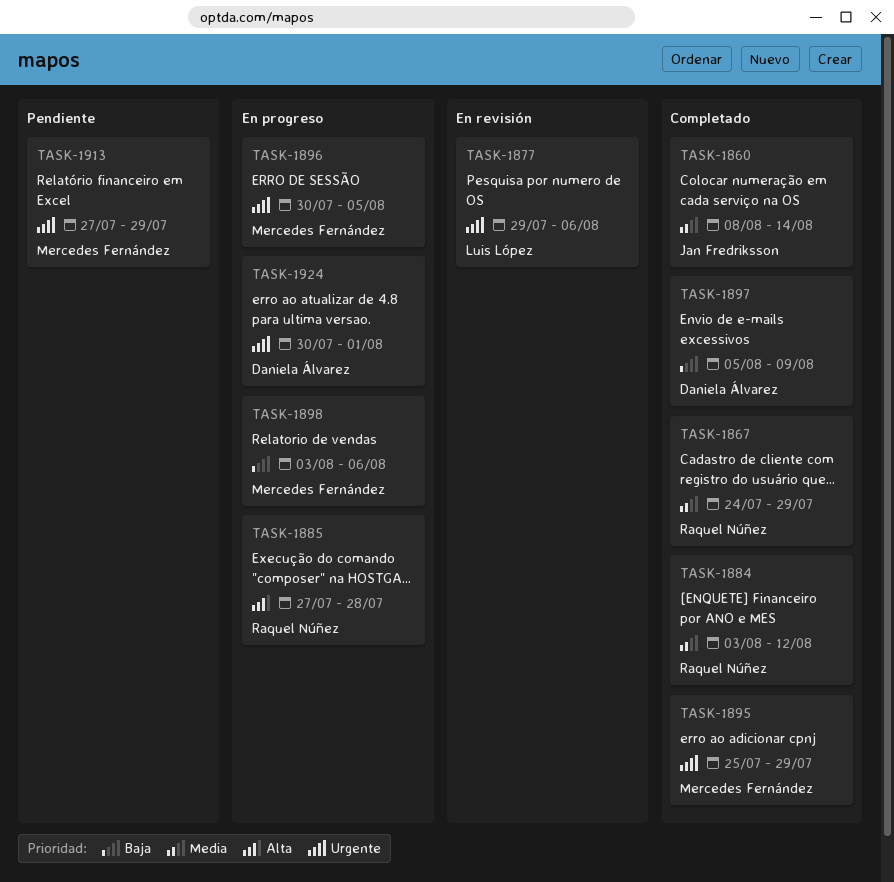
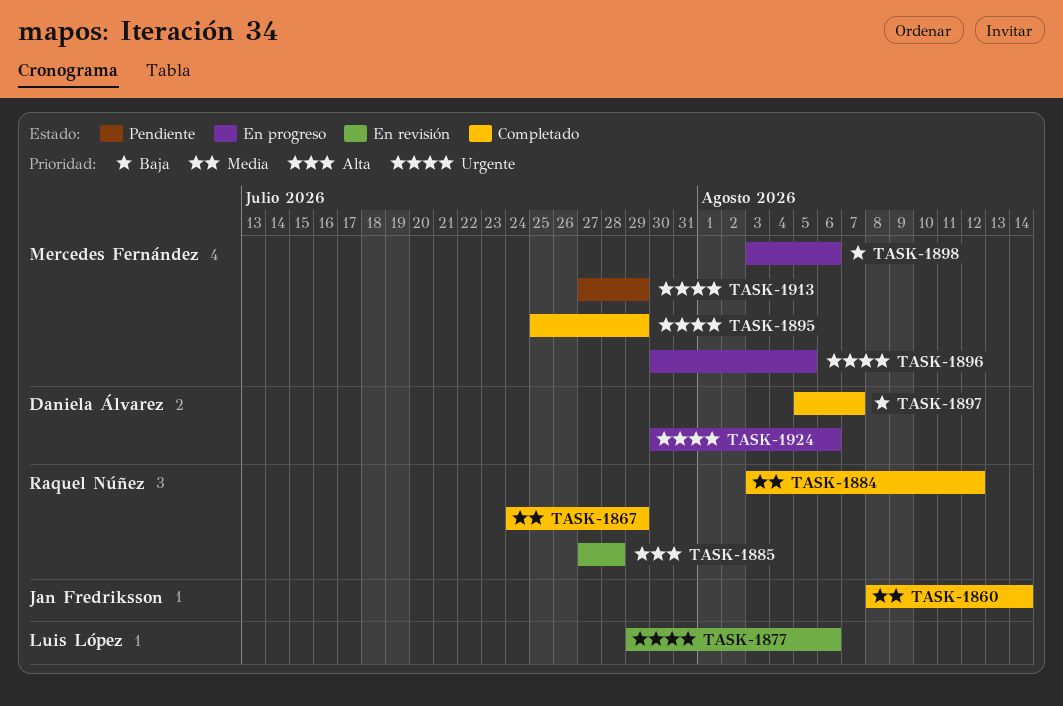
TASK-1885, status: En progreso -> En revisión
TASK-1897, due: Aug 9 -> Aug 7
TASK-1924, due: Aug 1 -> Aug 6

